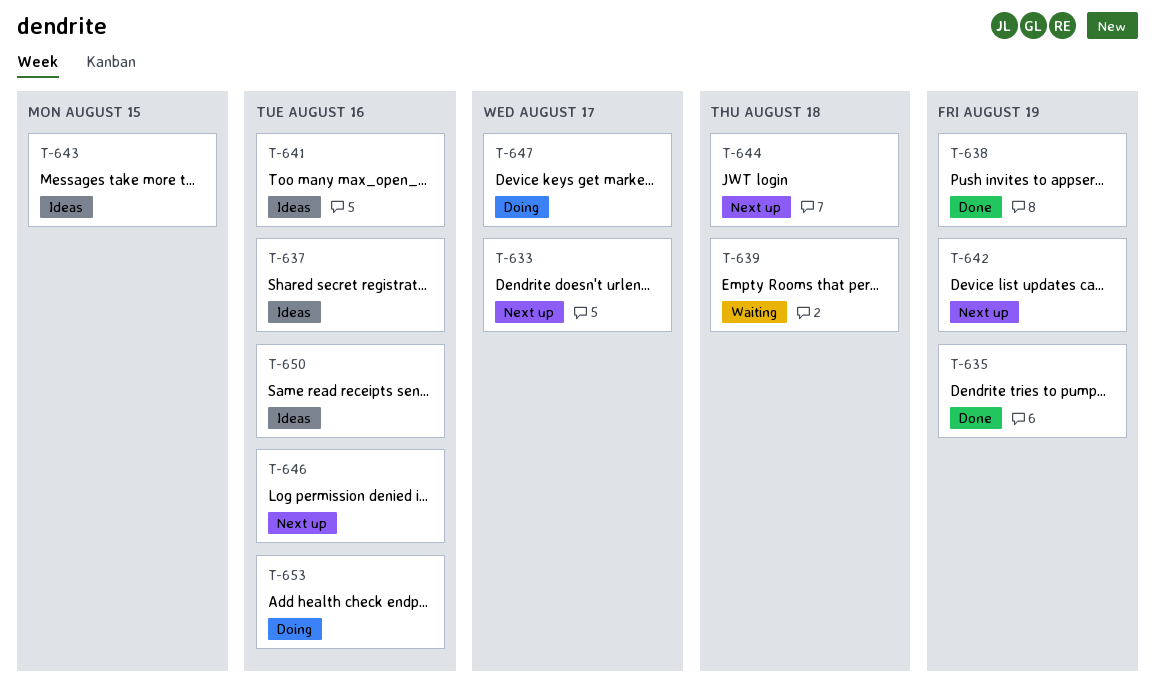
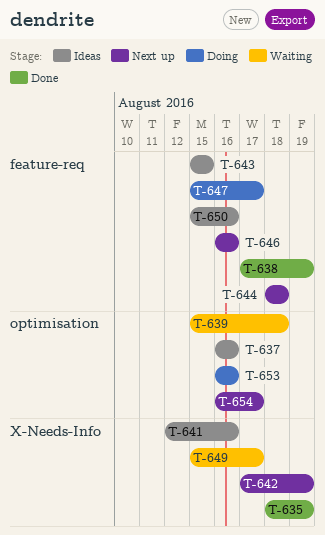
T-633: present -> none
T-649: none -> present
T-654: none -> present

